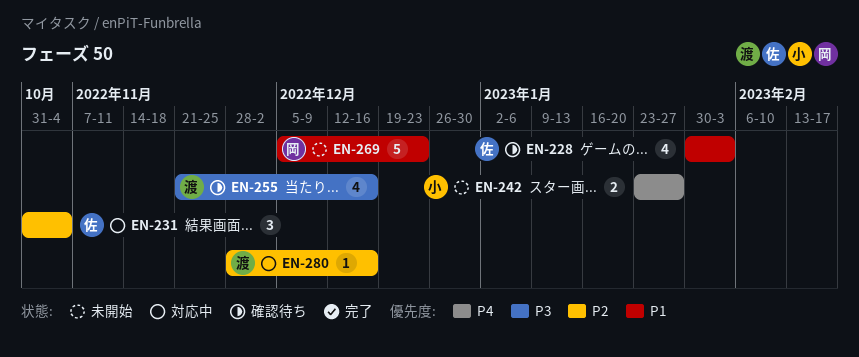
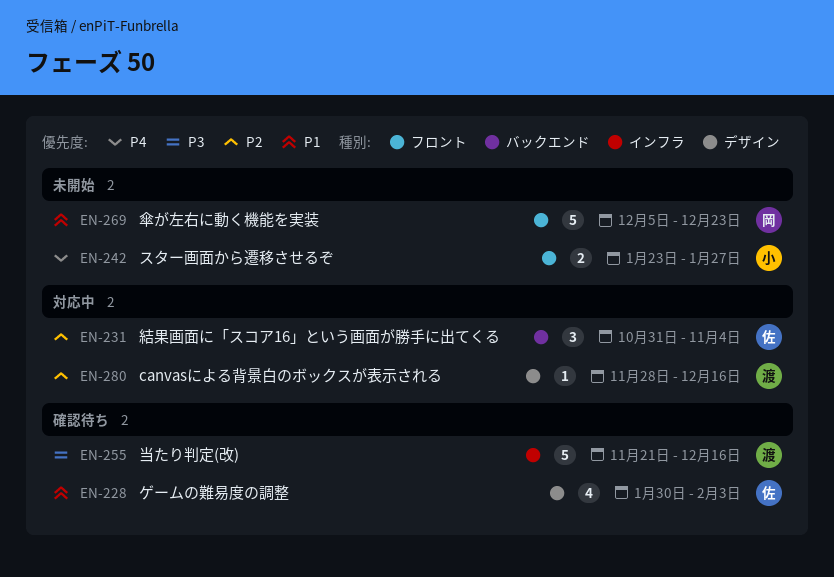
EN-255, estimate: 4 -> 5

